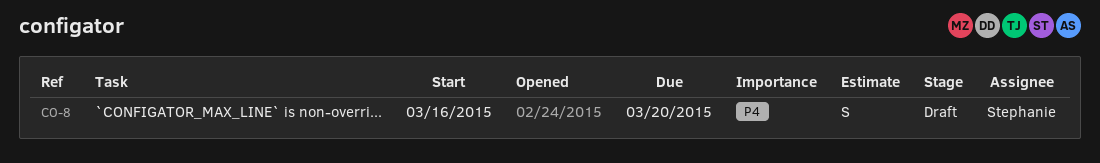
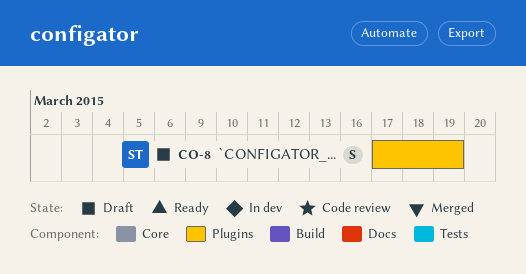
CO-8, start: Mar 16 -> Mar 17
CO-8, due: Mar 20 -> Mar 19

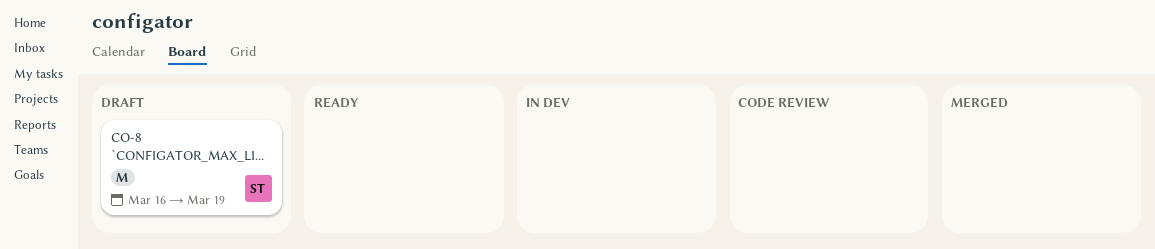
CO-8, estimate: S -> M
CO-8, start: Mar 17 -> Mar 16

